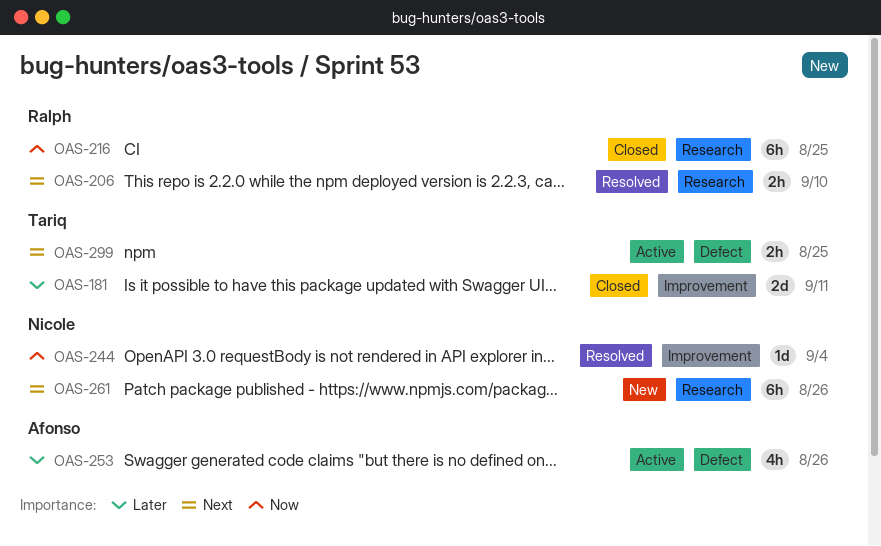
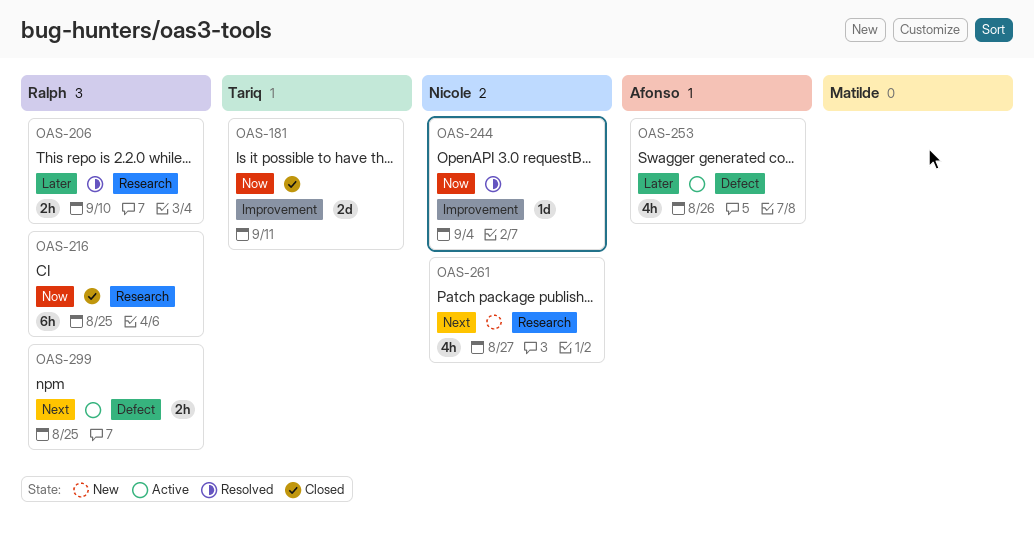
OAS-181, priority: Later -> Now
OAS-206, priority: Next -> Later
OAS-261, estimate: 6h -> 4h
OAS-261, due: Aug 26 -> Aug 27
OAS-299, owner: Tariq -> Ralph

